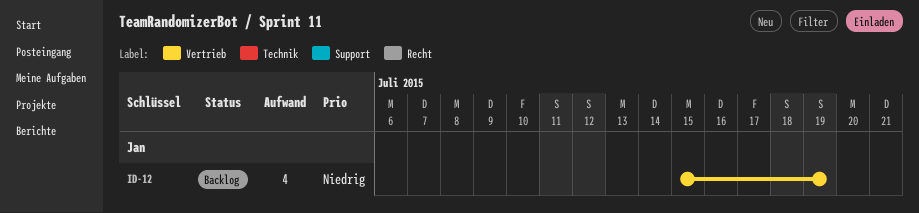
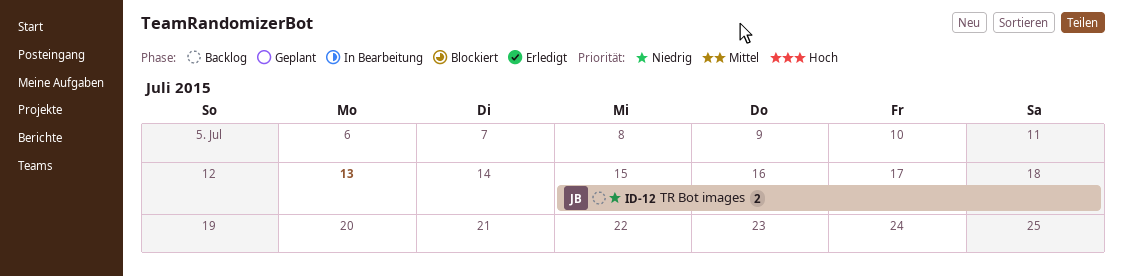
ID-12, estimate: 4 -> 2
ID-12, due: Jul 19 -> Jul 18

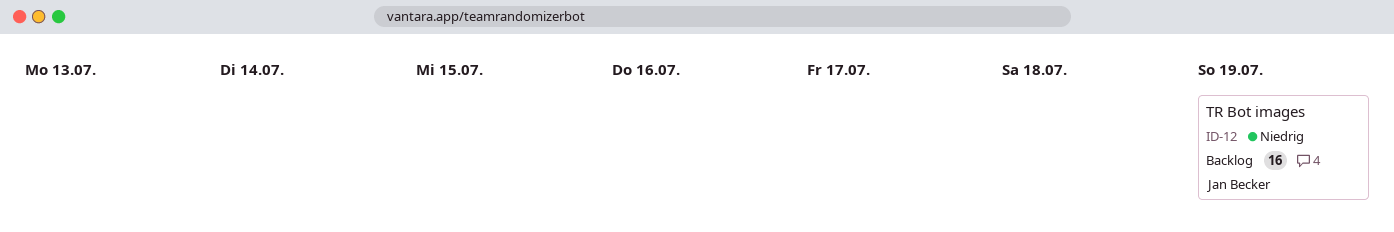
ID-12, estimate: 2 -> 16
ID-12, due: Jul 18 -> Jul 19

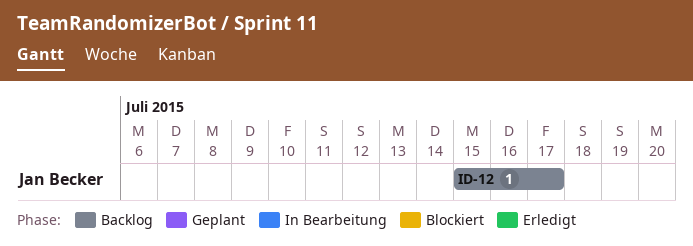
ID-12, estimate: 16 -> 1
ID-12, due: Jul 19 -> Jul 17

